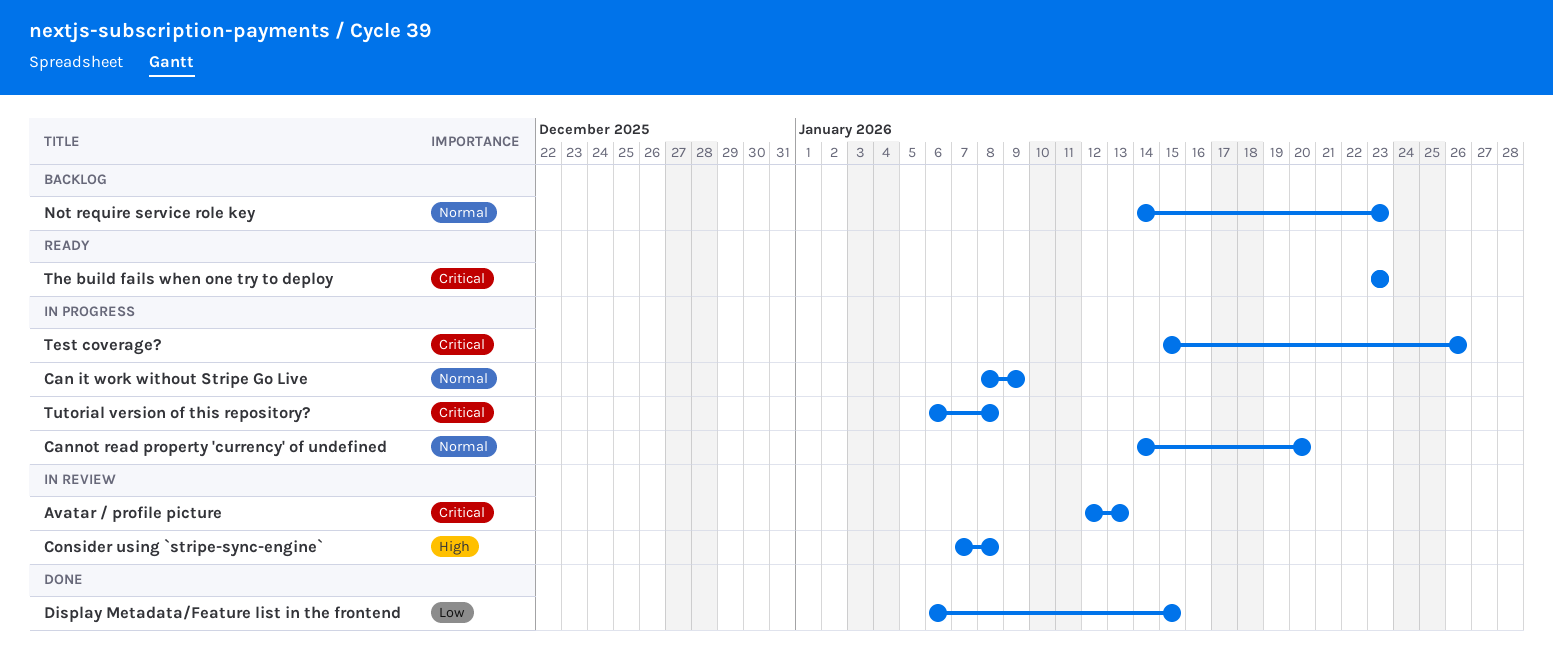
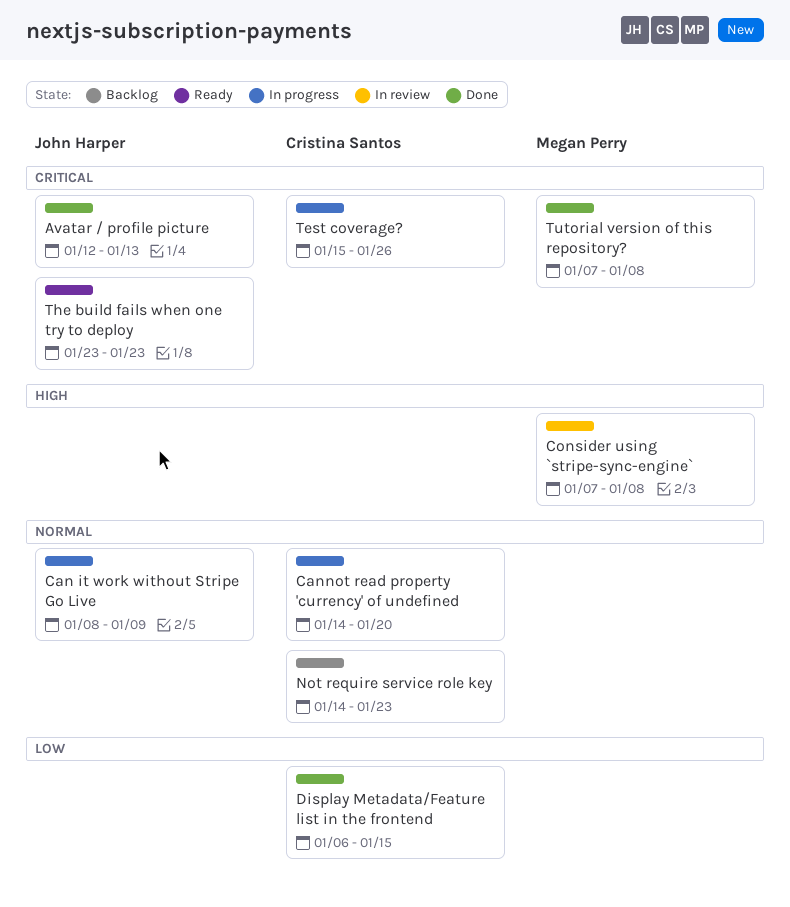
Avatar / profile picture, status: In review -> Done
Tutorial version of this repository?, status: In progress -> Done
Tutorial version of this repository?, start: Jan 6 -> Jan 7

